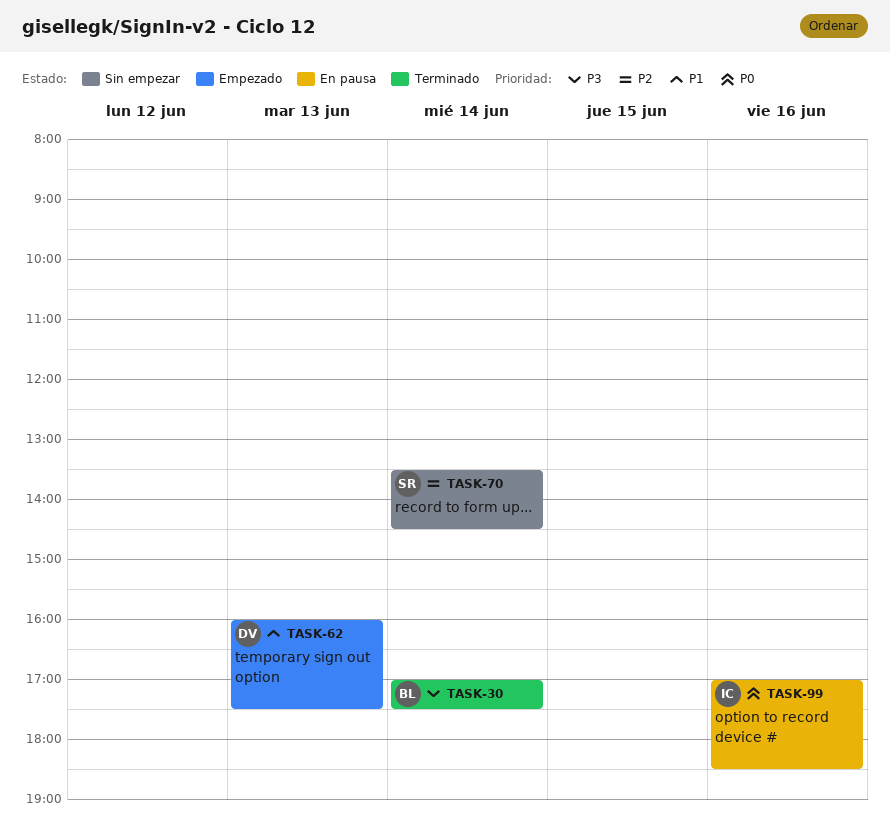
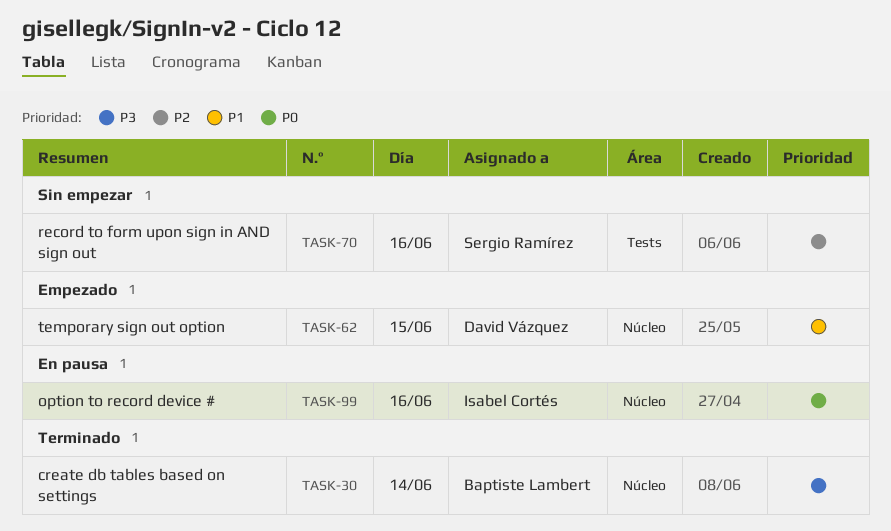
TASK-62, day: Jun 13 -> Jun 15
TASK-70, day: Jun 14 -> Jun 16

